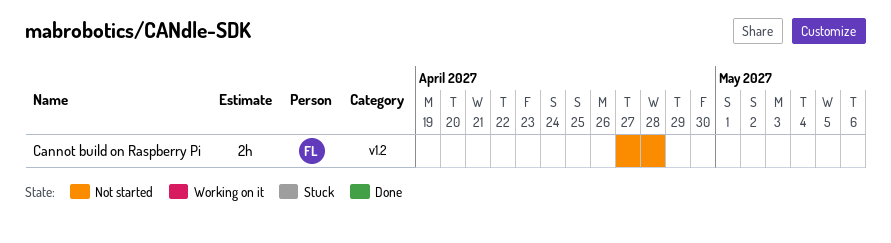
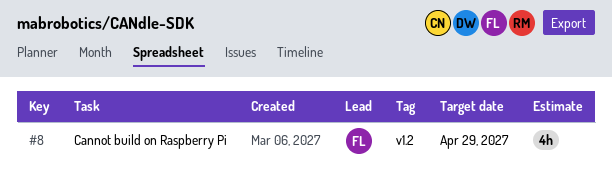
Cannot build on Raspberry Pi, estimate: 2h -> 4h
Cannot build on Raspberry Pi, due: Apr 28 -> Apr 29

